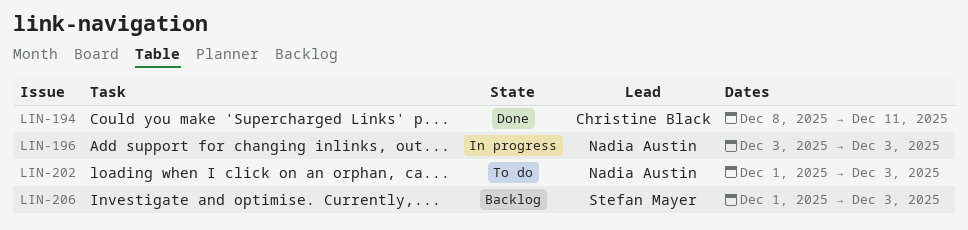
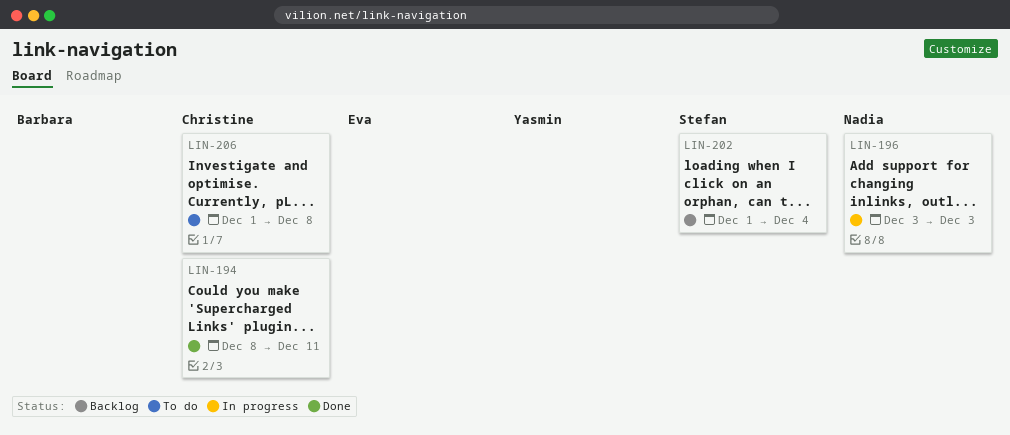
LIN-202, status: To do -> Backlog
LIN-202, owner: Nadia Austin -> Stefan Mayer
LIN-202, due: Dec 3 -> Dec 4
LIN-206, status: Backlog -> To do
LIN-206, owner: Stefan Mayer -> Christine Black
LIN-206, due: Dec 3 -> Dec 8

